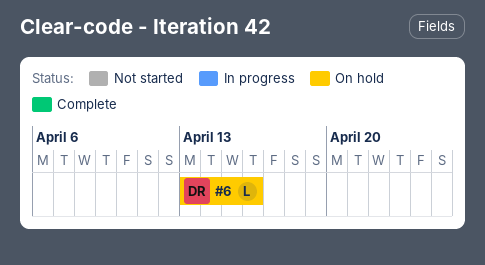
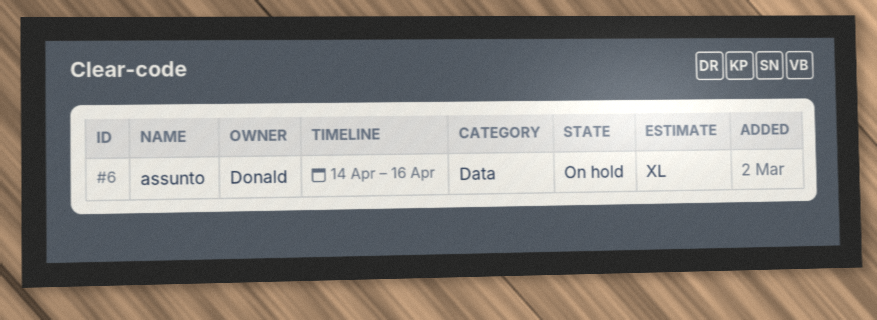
#6, estimate: L -> XL
#6, start: Apr 13 -> Apr 14

